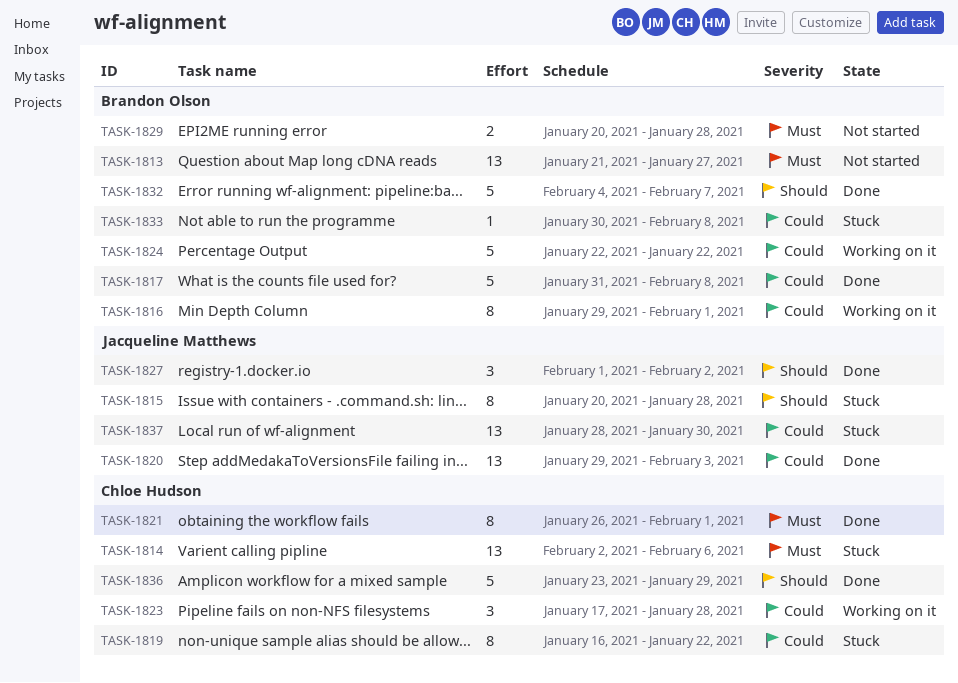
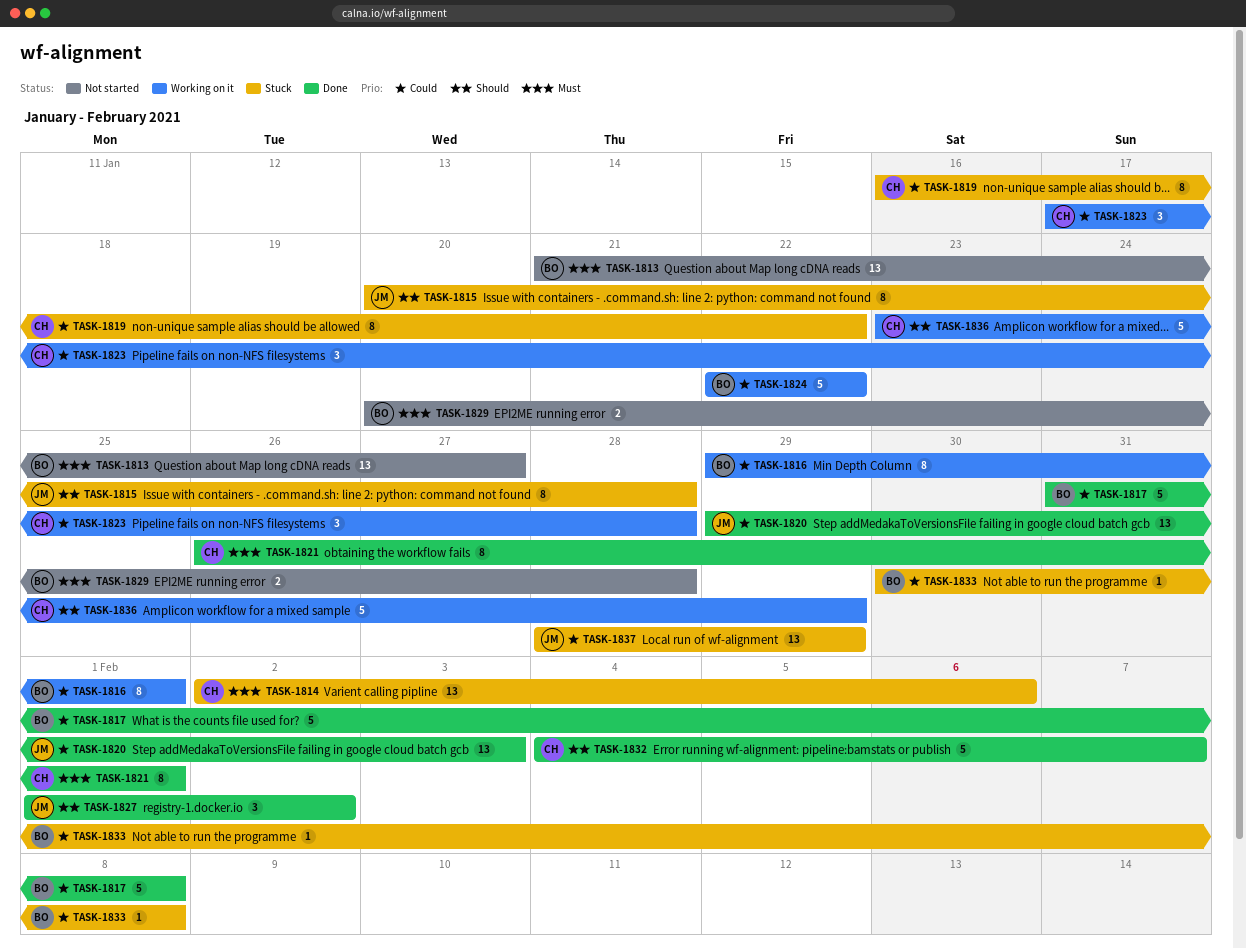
TASK-1832, owner: Brandon Olson -> Chloe Hudson
TASK-1836, status: Done -> Working on it
TASK-1837, due: Jan 30 -> Jan 29

